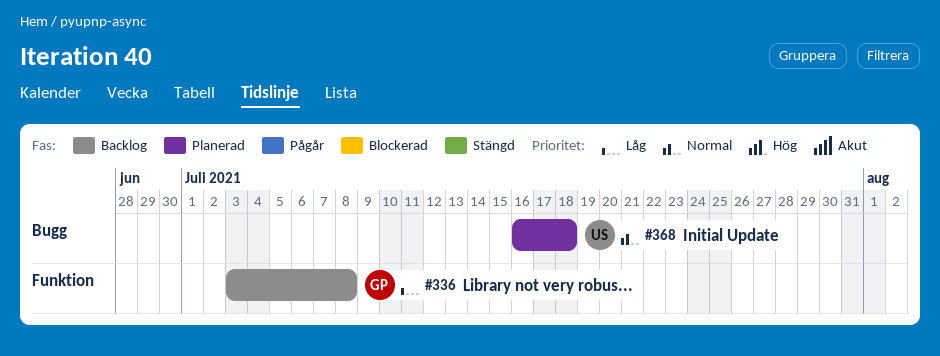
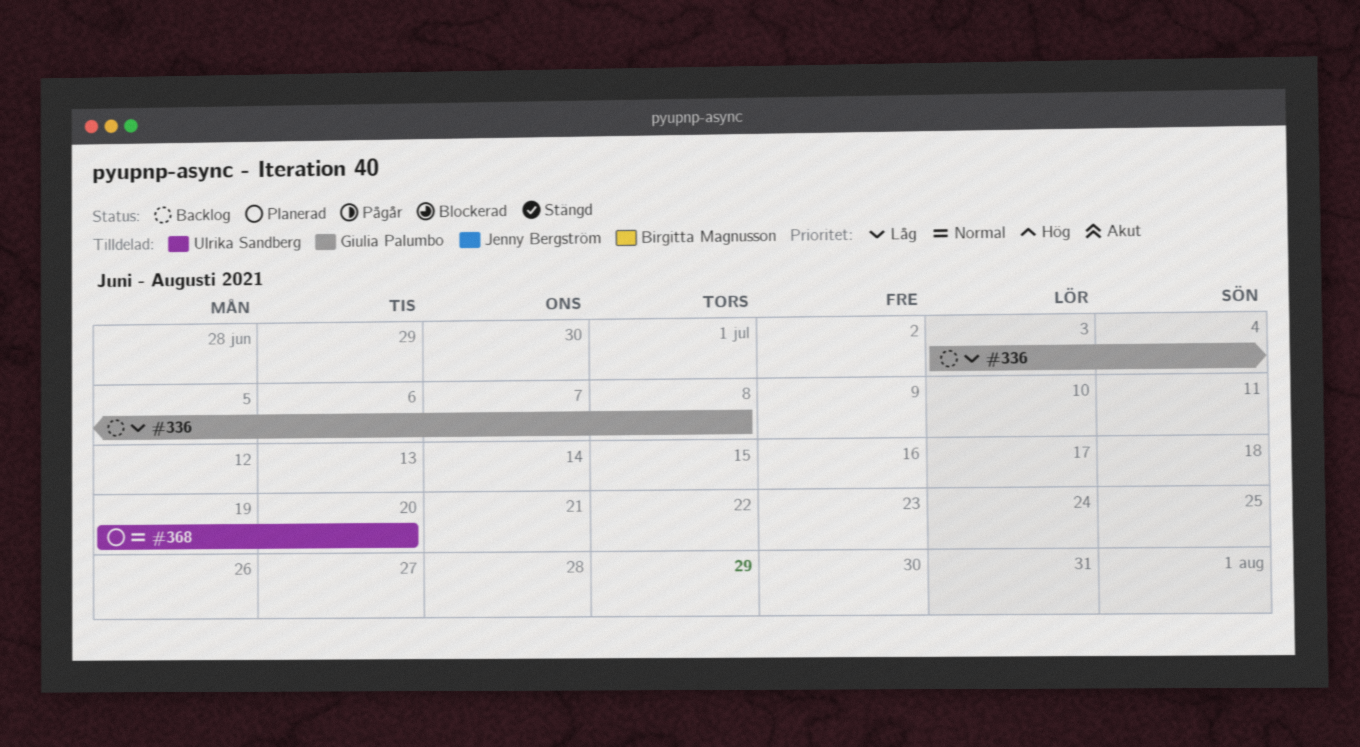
#368, start: Jul 16 -> Jul 19
#368, due: Jul 18 -> Jul 20

